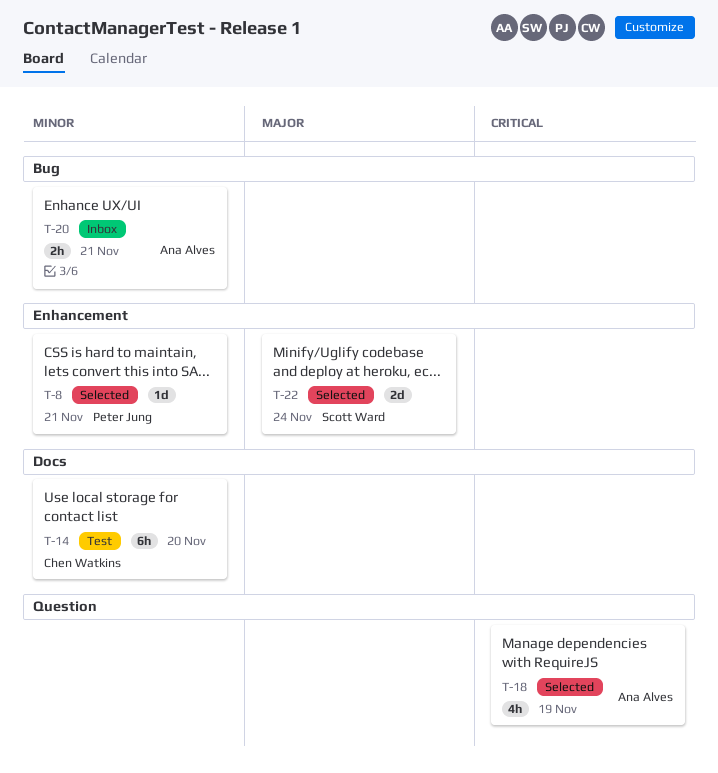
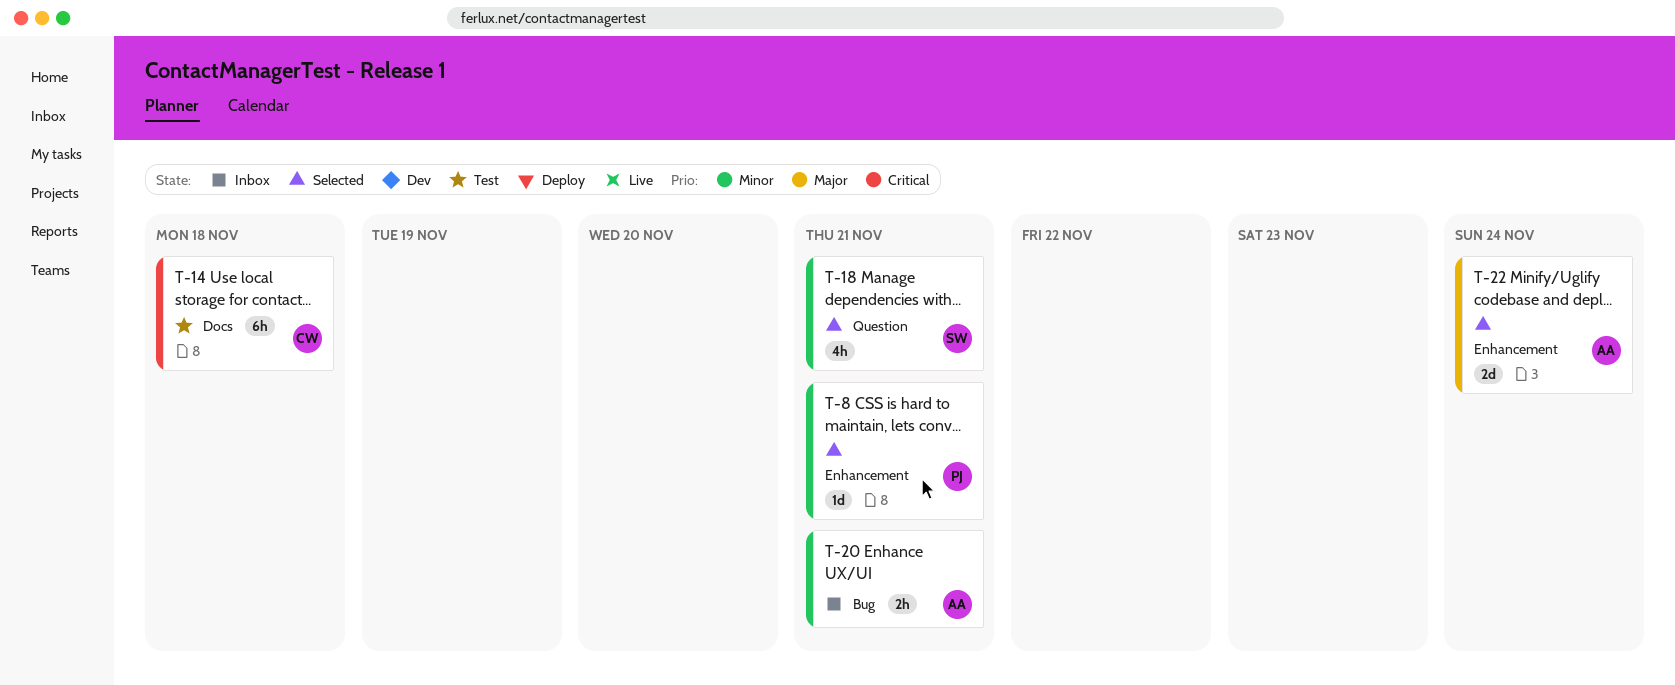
T-14, priority: Minor -> Critical
T-14, due: Nov 20 -> Nov 18
T-18, owner: Ana Alves -> Scott Ward
T-18, priority: Critical -> Minor
T-18, due: Nov 19 -> Nov 21
T-22, owner: Scott Ward -> Ana Alves

